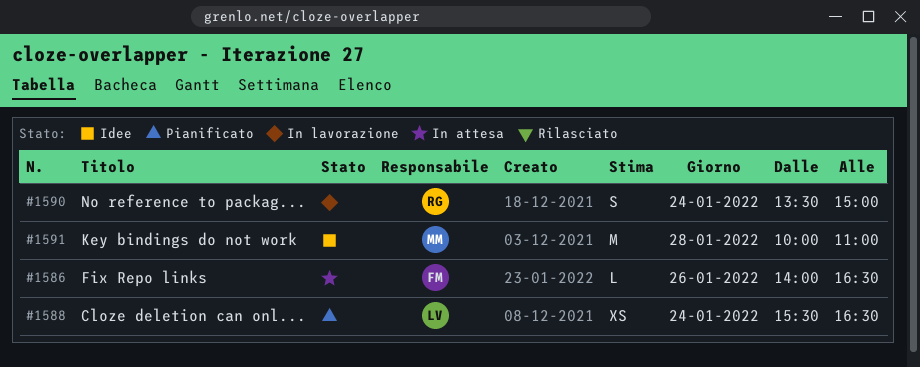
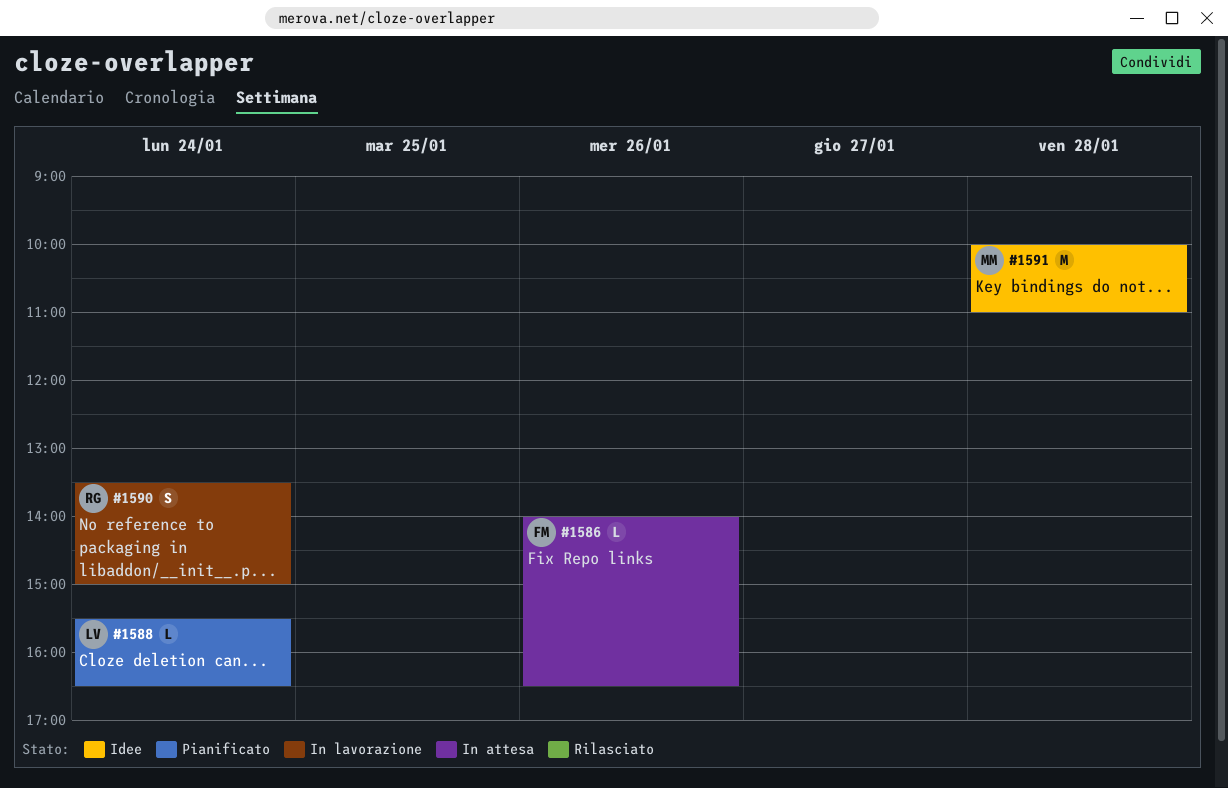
#1588, estimate: XS -> L

